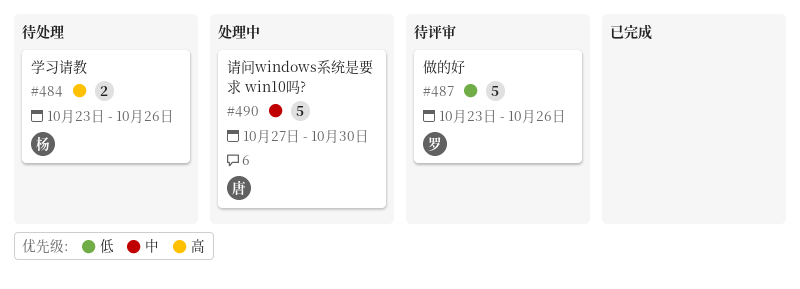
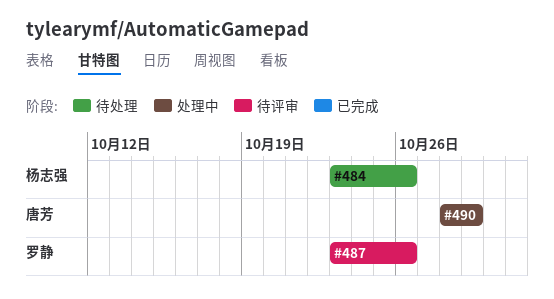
#490, start: Oct 27 -> Oct 28
#490, due: Oct 30 -> Oct 29

